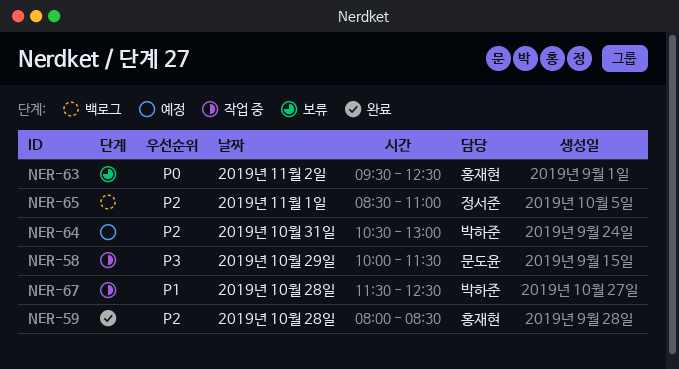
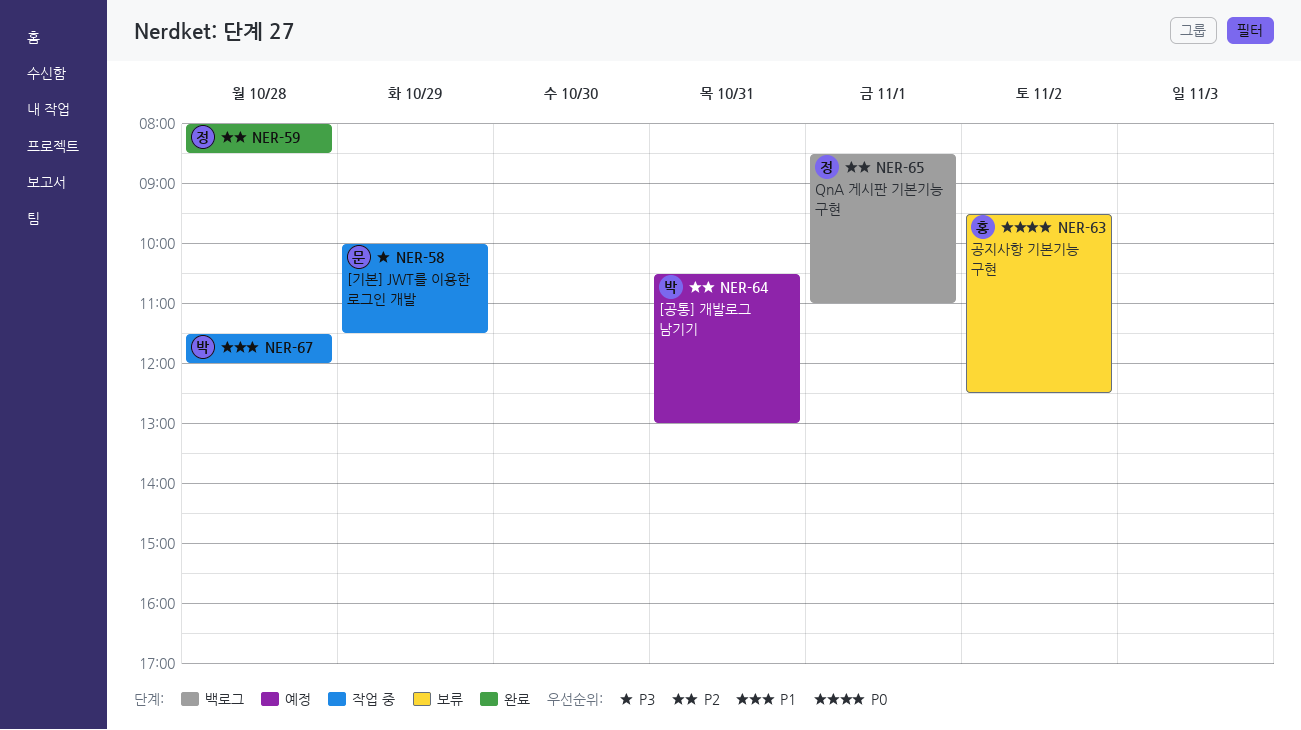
NER-59, owner: 홍재현 -> 정서준
NER-67, ends: 12:30 -> 12:00

